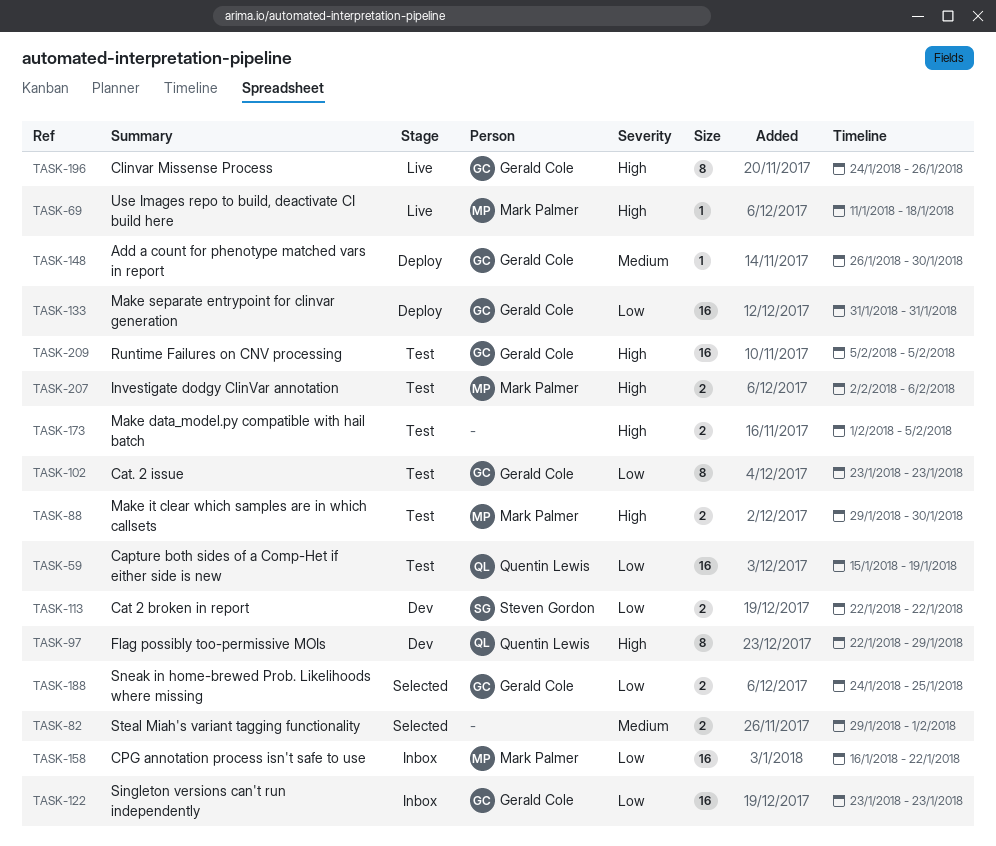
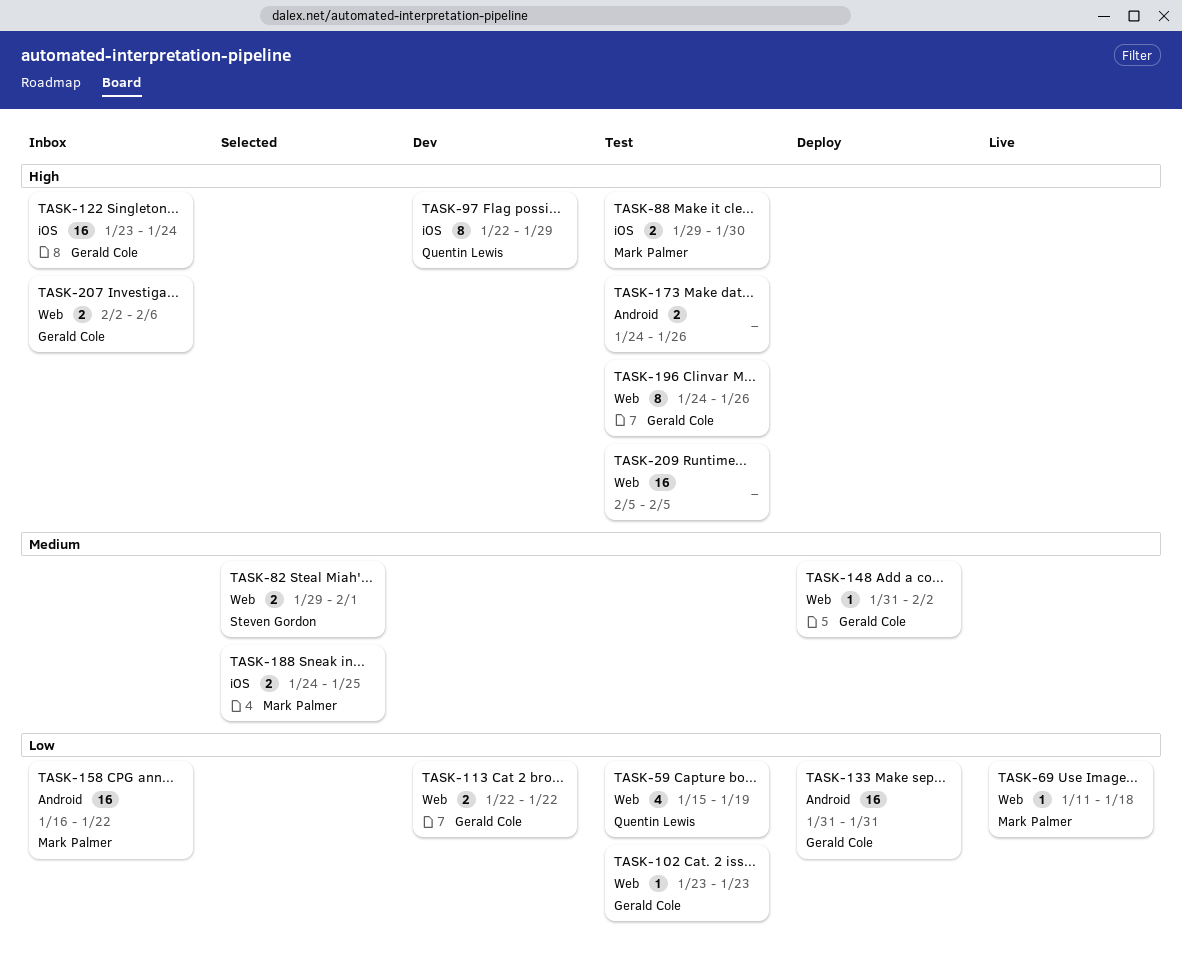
TASK-59, estimate: 16 -> 4
TASK-69, priority: High -> Low
TASK-82, owner: none -> Steven Gordon
TASK-102, estimate: 8 -> 1
TASK-113, owner: Steven Gordon -> Gerald Cole
TASK-122, priority: Low -> High
TASK-122, due: Jan 23 -> Jan 24
TASK-148, start: Jan 26 -> Jan 31
TASK-148, due: Jan 30 -> Feb 2
TASK-173, start: Feb 1 -> Jan 24
TASK-173, due: Feb 5 -> Jan 26
TASK-188, owner: Gerald Cole -> Mark Palmer
TASK-188, priority: Low -> Medium
TASK-196, status: Live -> Test
TASK-207, status: Test -> Inbox
TASK-207, owner: Mark Palmer -> Gerald Cole
TASK-209, owner: Gerald Cole -> none

